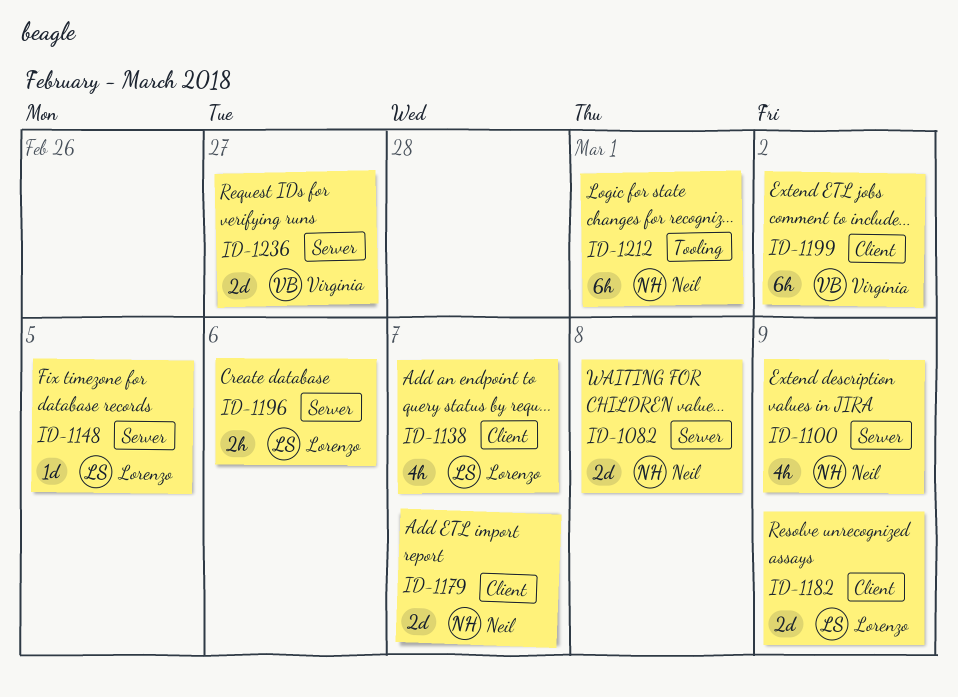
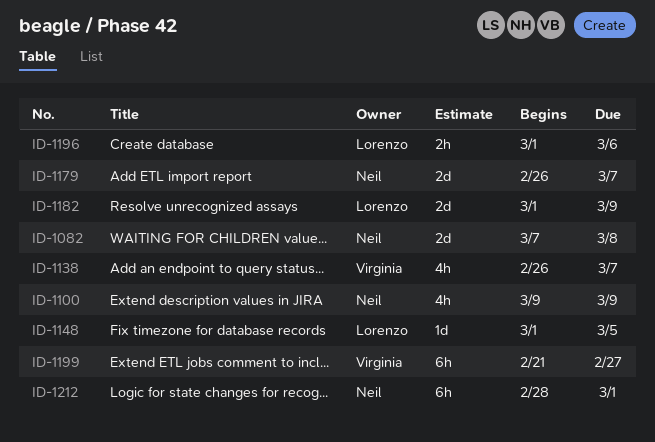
ID-1138, owner: Lorenzo -> Virginia
ID-1199, due: Mar 2 -> Feb 27
ID-1236: present -> none

